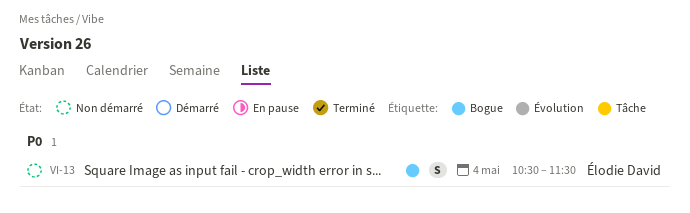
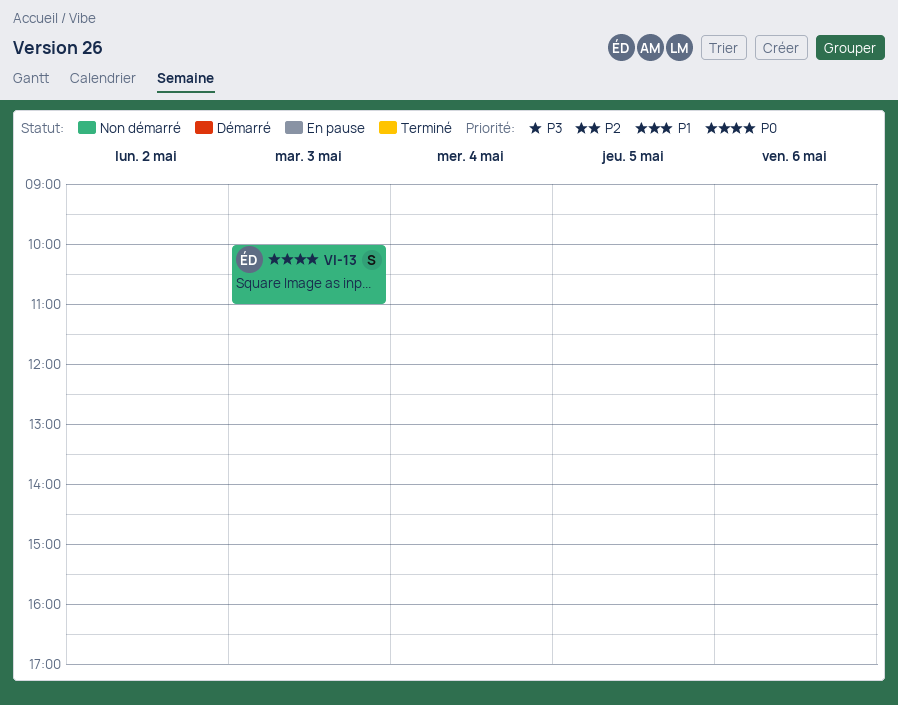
VI-13, day: May 4 -> May 3
VI-13, begins: 10:30 -> 10:00
VI-13, ends: 11:30 -> 11:00

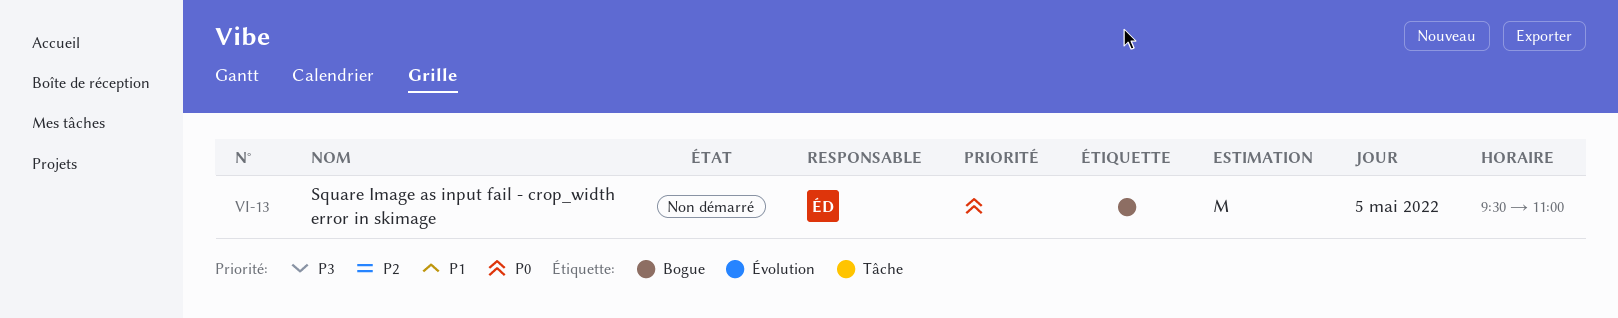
VI-13, estimate: S -> M
VI-13, day: May 3 -> May 5
VI-13, begins: 10:00 -> 09:30

